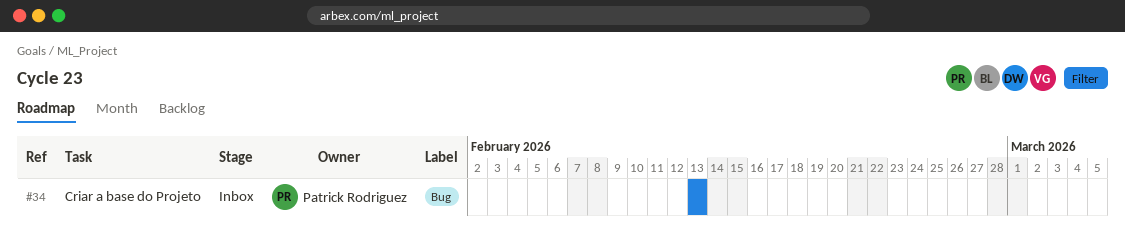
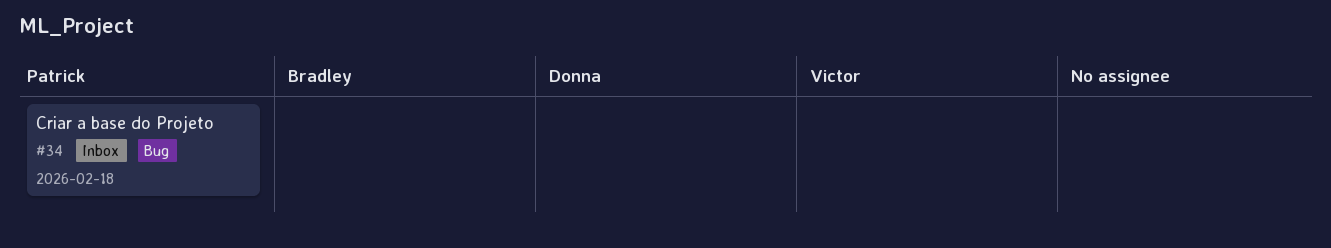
#34, due: Feb 13 -> Feb 18

